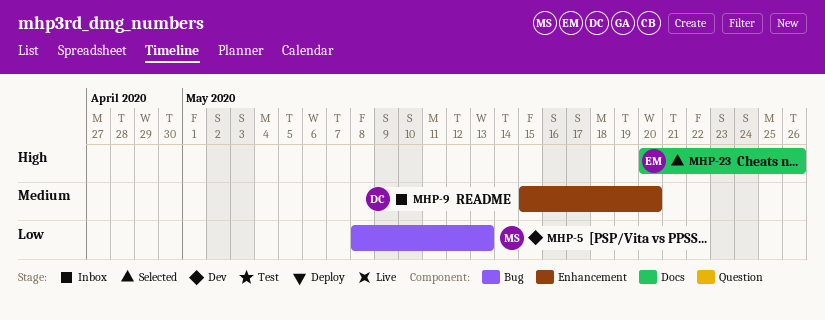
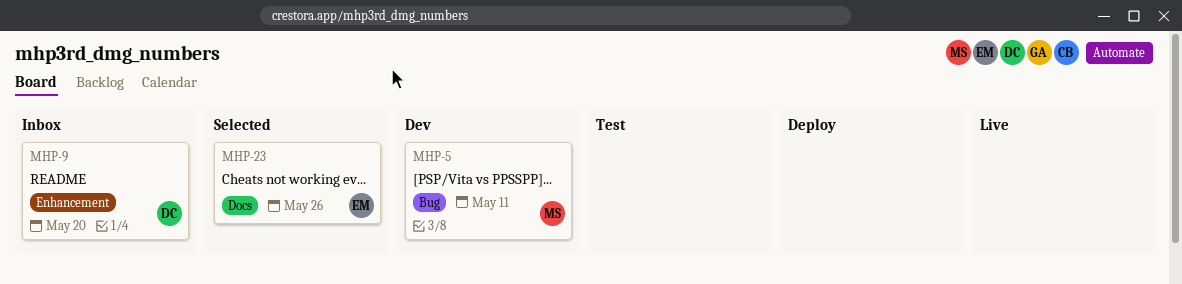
MHP-5, due: May 13 -> May 11

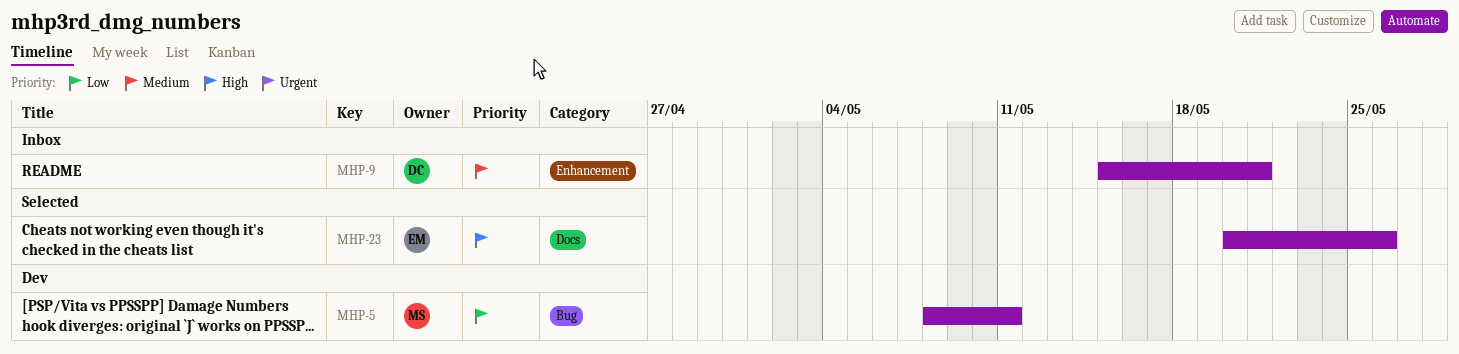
MHP-9, due: May 20 -> May 21

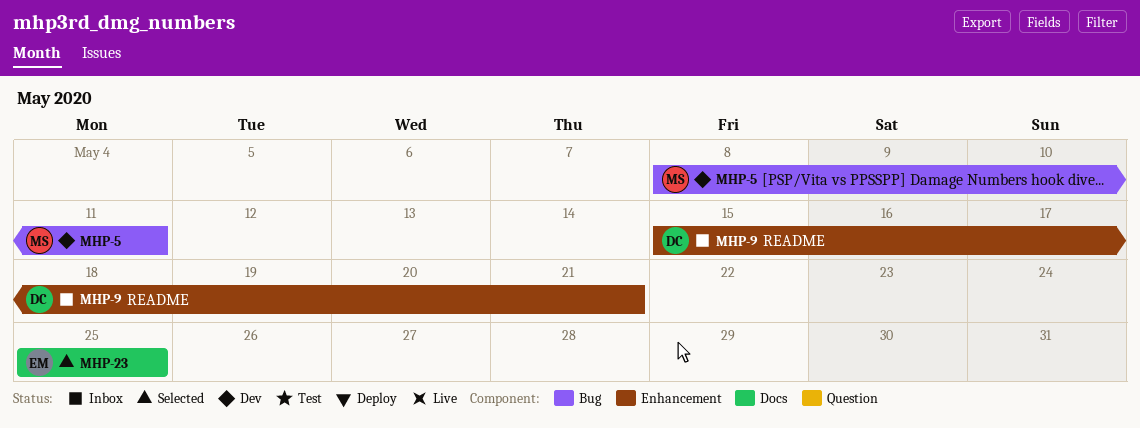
MHP-23, start: May 20 -> May 25
MHP-23, due: May 26 -> May 25

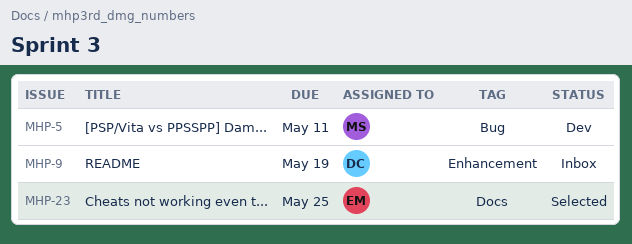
MHP-9, due: May 21 -> May 19

